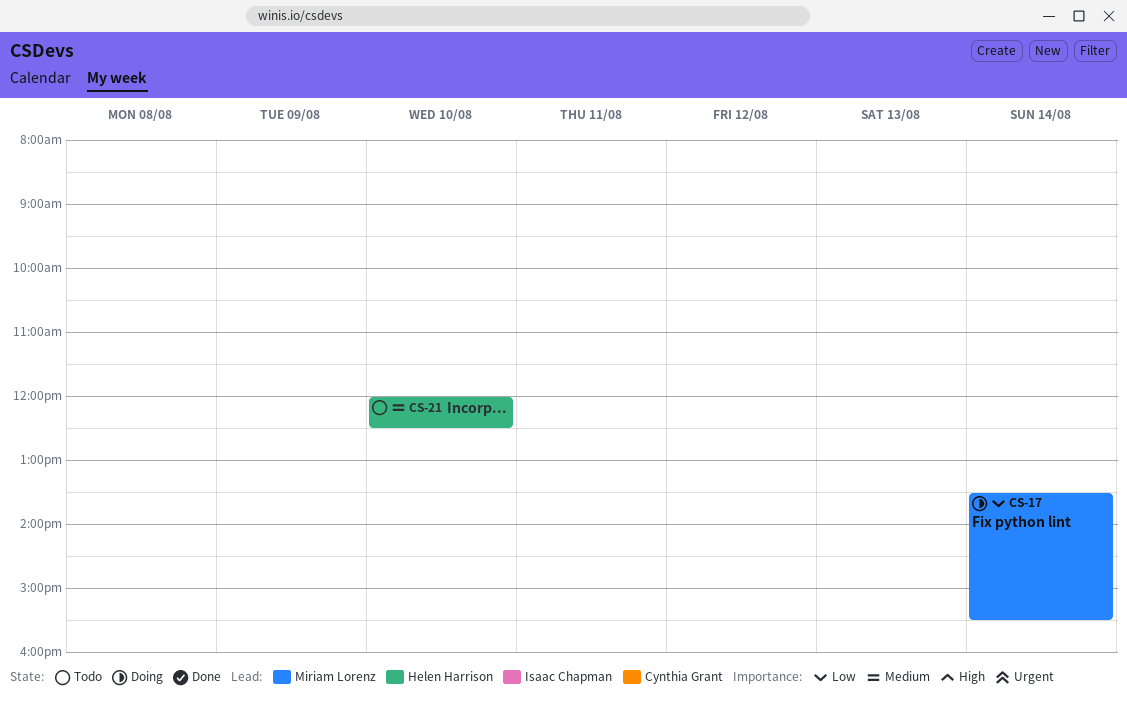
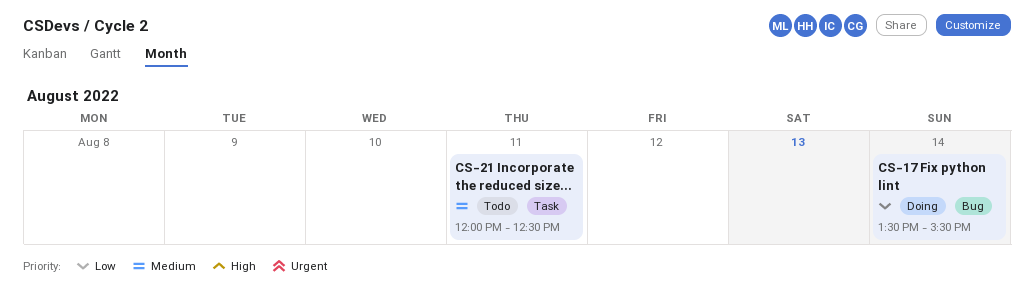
CS-21, day: Aug 10 -> Aug 11

